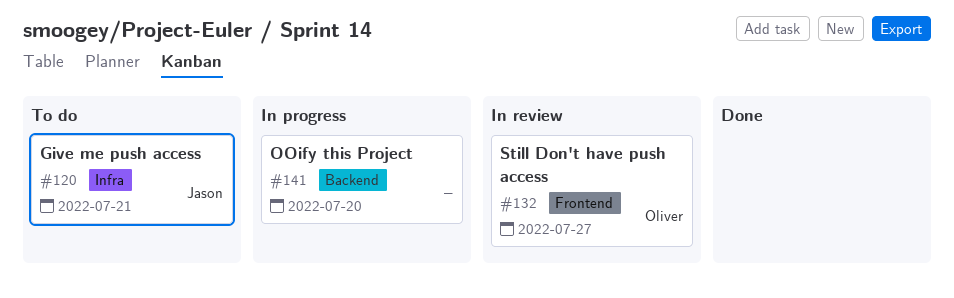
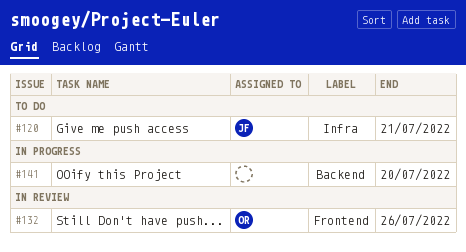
#132, due: Jul 27 -> Jul 26

